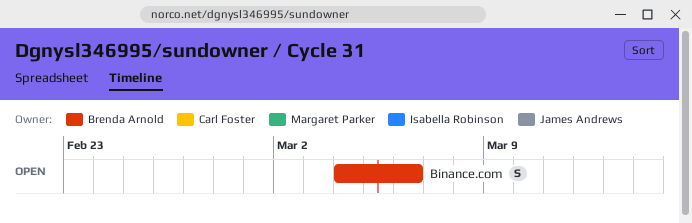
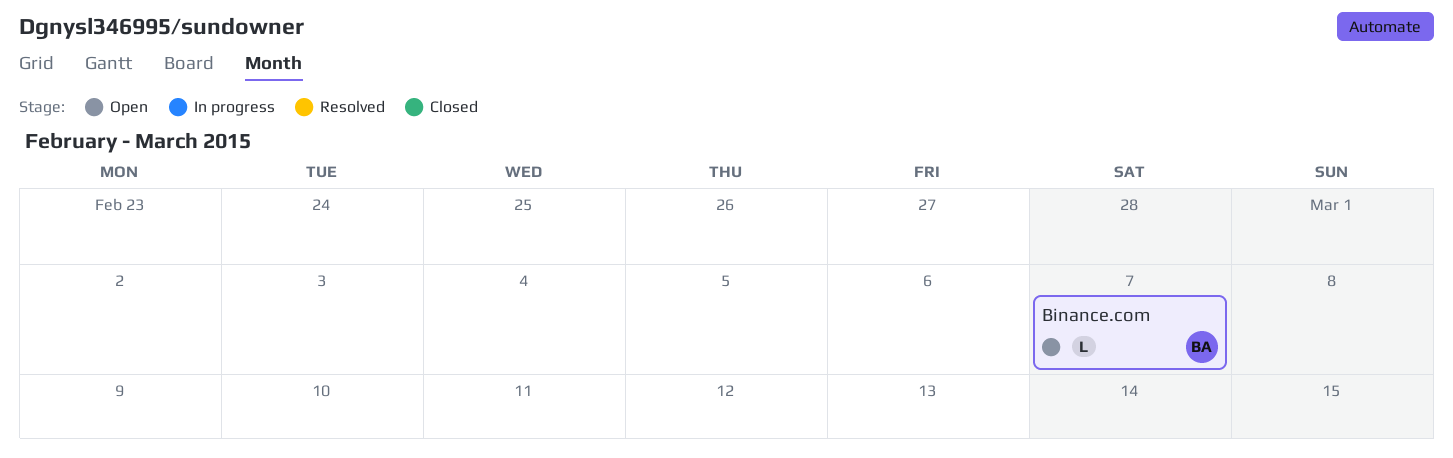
Binance.com, estimate: S -> L
Binance.com, due: Mar 6 -> Mar 7

